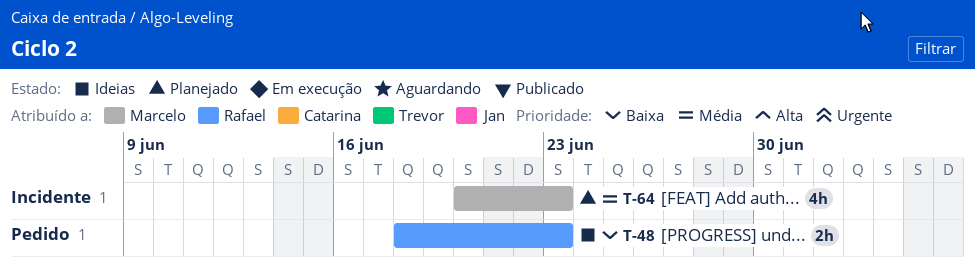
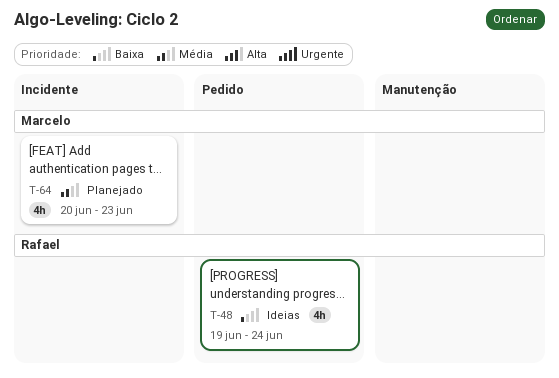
T-48, estimate: 2h -> 4h
T-48, start: Jun 18 -> Jun 19
T-48, due: Jun 23 -> Jun 24

